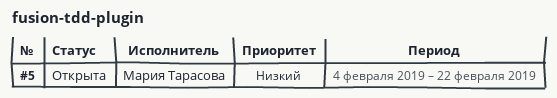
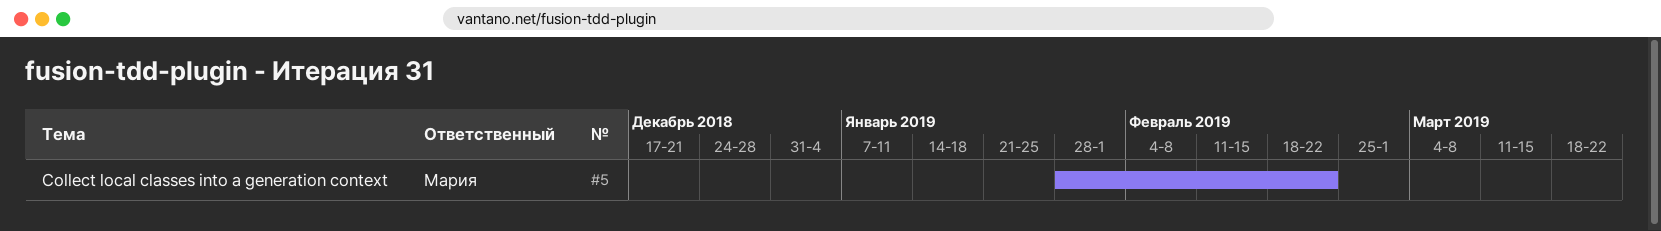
#5, start: Feb 4 -> Jan 28

